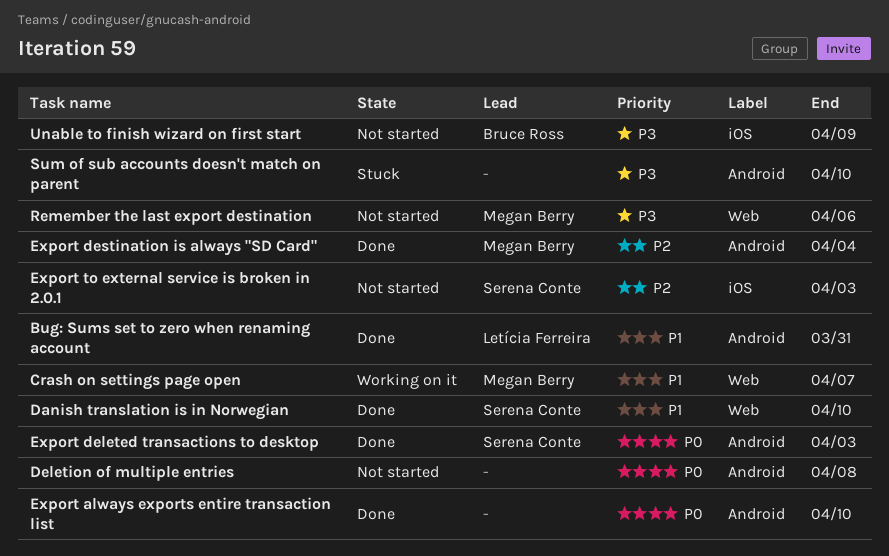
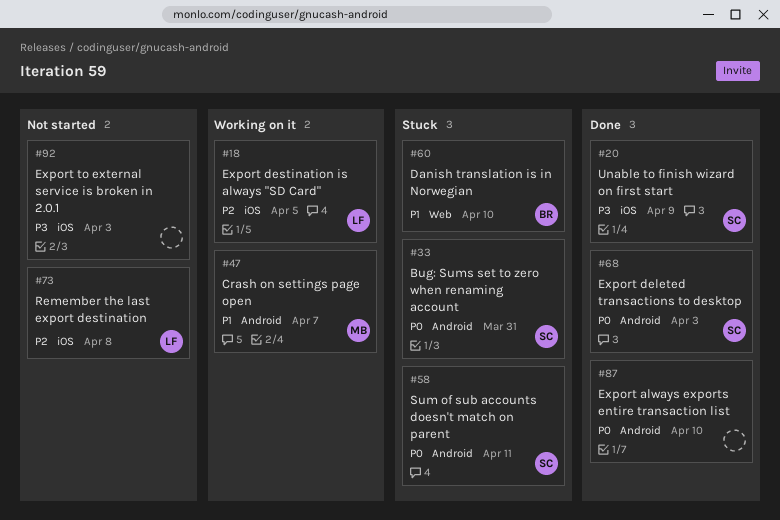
Bug: Sums set to zero when renaming account, status: Done -> Stuck
Bug: Sums set to zero when renaming account, owner: Letícia Ferreira -> Serena Conte
Bug: Sums set to zero when renaming account, priority: P1 -> P0
Crash on settings page open, label: Web -> Android
Danish translation is in Norwegian, status: Done -> Stuck
Danish translation is in Norwegian, owner: Serena Conte -> Bruce Ross
Deletion of multiple entries: present -> none
Export destination is always "SD Card", status: Done -> Working on it
Export destination is always "SD Card", owner: Megan Berry -> Letícia Ferreira
Export destination is always "SD Card", label: Android -> iOS
Export destination is always "SD Card", due: Apr 4 -> Apr 5
Export to external service is broken in 2.0.1, owner: Serena Conte -> none
Export to external service is broken in 2.0.1, priority: P2 -> P3
Remember the last export destination, owner: Megan Berry -> Letícia Ferreira
Remember the last export destination, priority: P3 -> P2
Remember the last export destination, label: Web -> iOS
Remember the last export destination, due: Apr 6 -> Apr 8
Sum of sub accounts doesn't match on parent, owner: none -> Serena Conte
Sum of sub accounts doesn't match on parent, priority: P3 -> P0
Sum of sub accounts doesn't match on parent, due: Apr 10 -> Apr 11
Unable to finish wizard on first start, status: Not started -> Done
Unable to finish wizard on first start, owner: Bruce Ross -> Serena Conte

